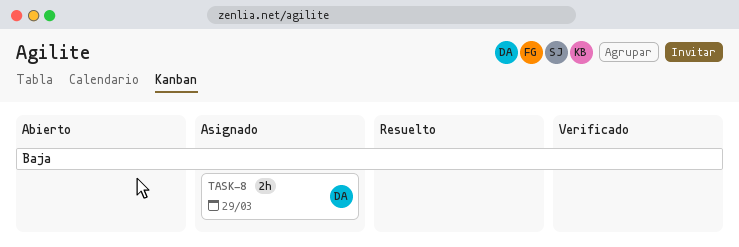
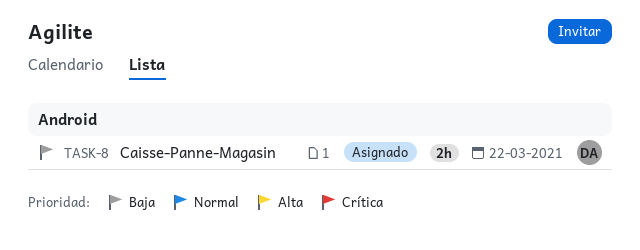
TASK-8, due: Mar 29 -> Mar 22

